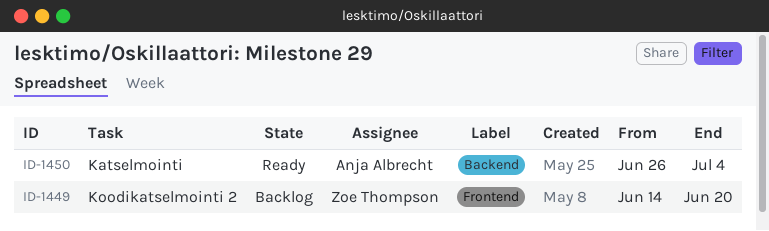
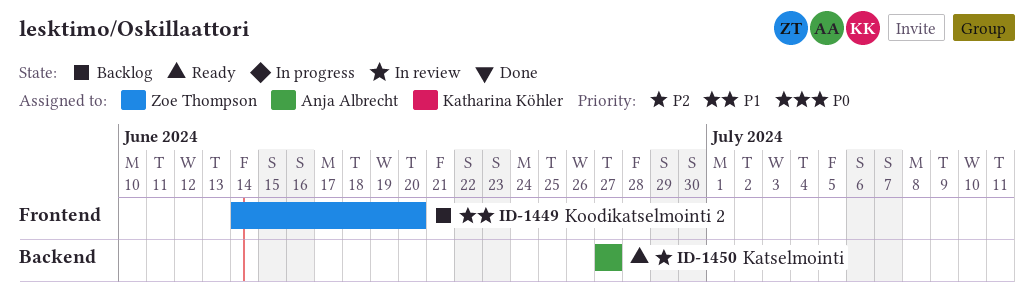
ID-1450, start: Jun 26 -> Jun 27
ID-1450, due: Jul 4 -> Jun 27

